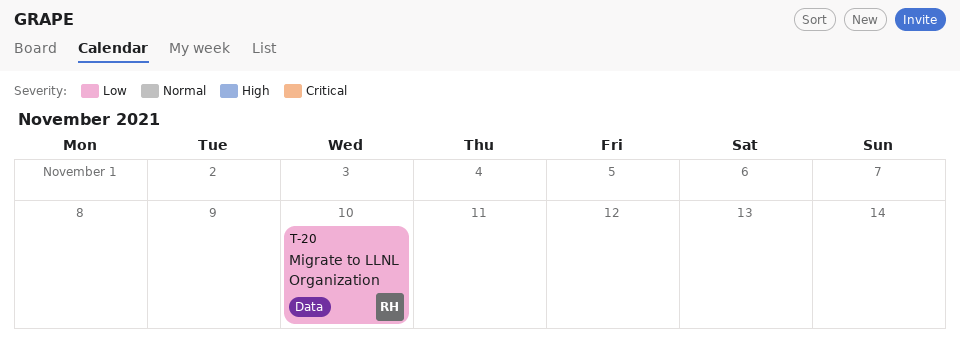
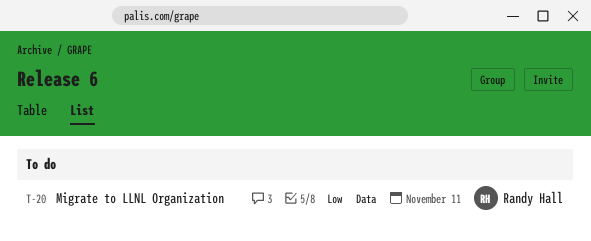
T-20, due: Nov 10 -> Nov 11

